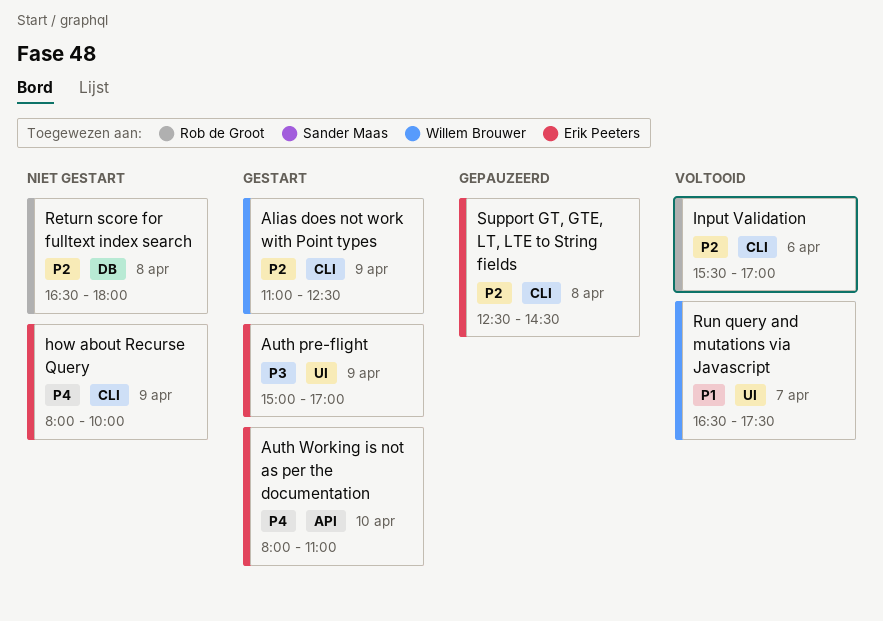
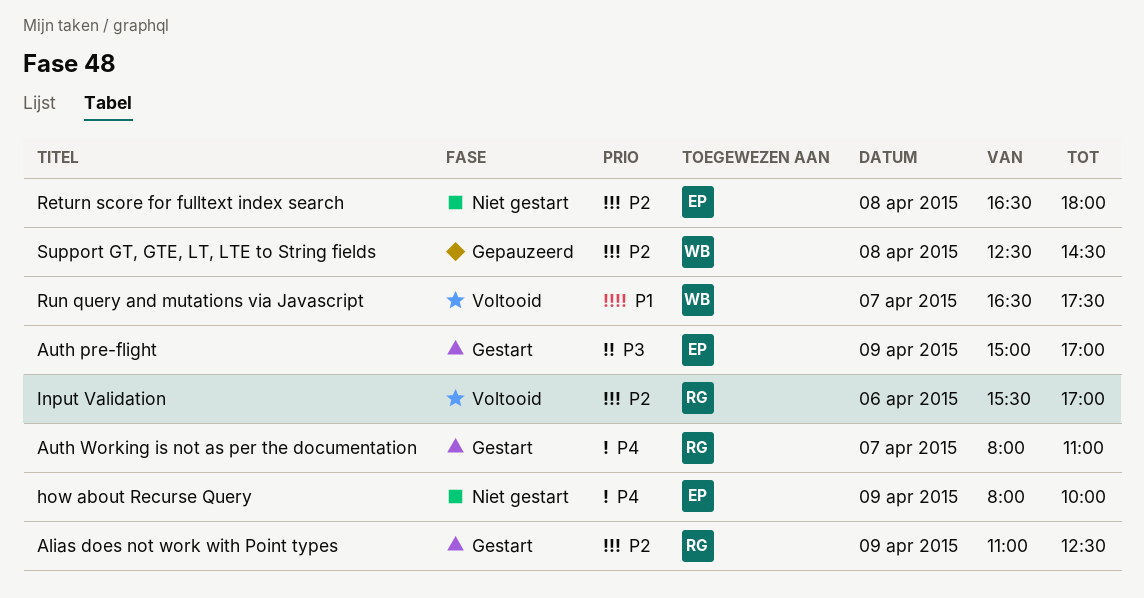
Alias does not work with Point types, owner: Willem Brouwer -> Rob de Groot
Auth Working is not as per the documentation, owner: Erik Peeters -> Rob de Groot
Auth Working is not as per the documentation, day: Apr 10 -> Apr 7
Return score for fulltext index search, owner: Rob de Groot -> Erik Peeters
Support GT, GTE, LT, LTE to String fields, owner: Erik Peeters -> Willem Brouwer

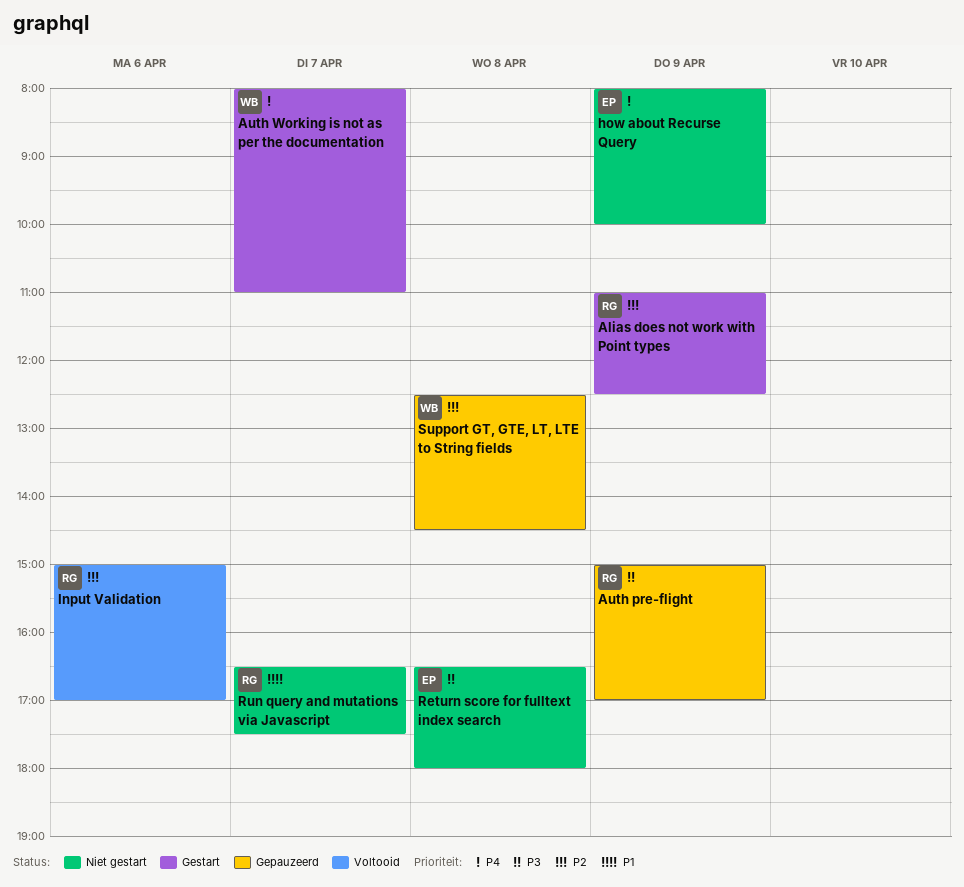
Auth pre-flight, status: Gestart -> Gepauzeerd
Auth pre-flight, owner: EP -> RG
Auth Working is not as per the documentation, owner: RG -> WB
Input Validation, begins: 15:30 -> 15:00
Return score for fulltext index search, priority: P2 -> P3
Run query and mutations via Javascript, status: Voltooid -> Niet gestart
Run query and mutations via Javascript, owner: WB -> RG

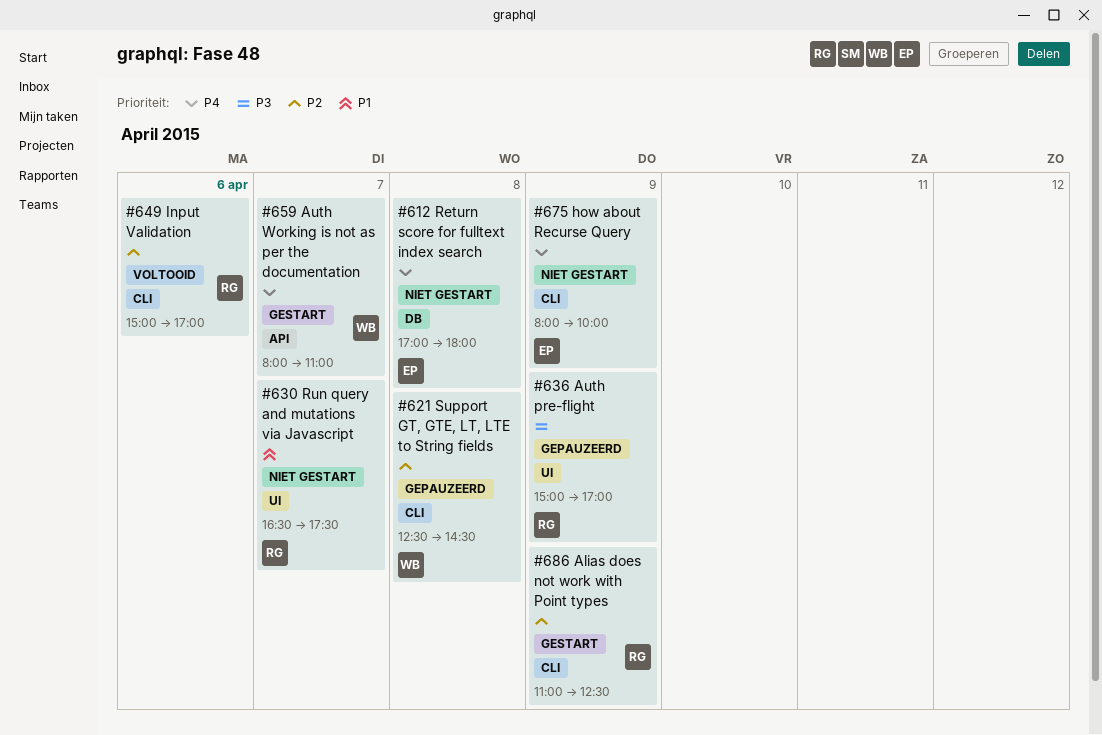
Return score for fulltext index search, priority: P3 -> P4
Return score for fulltext index search, begins: 16:30 -> 17:00

